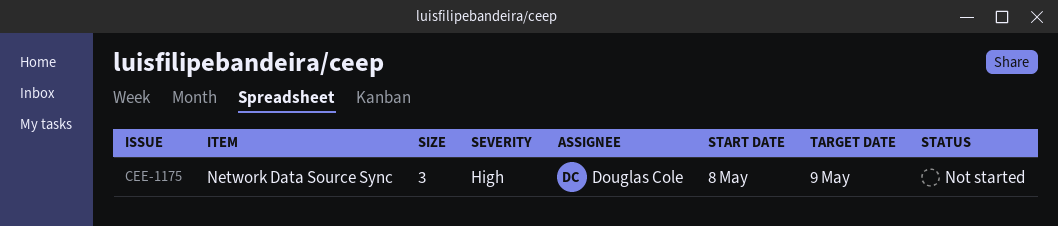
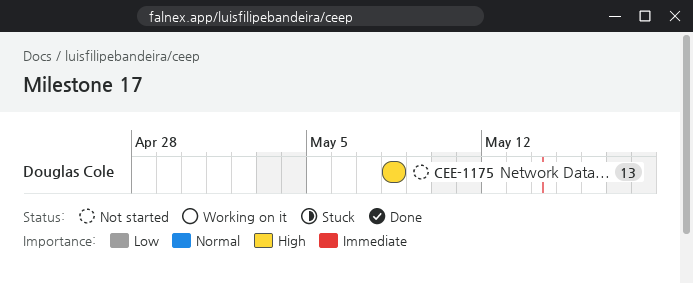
CEE-1175, estimate: 3 -> 13
CEE-1175, due: May 9 -> May 8

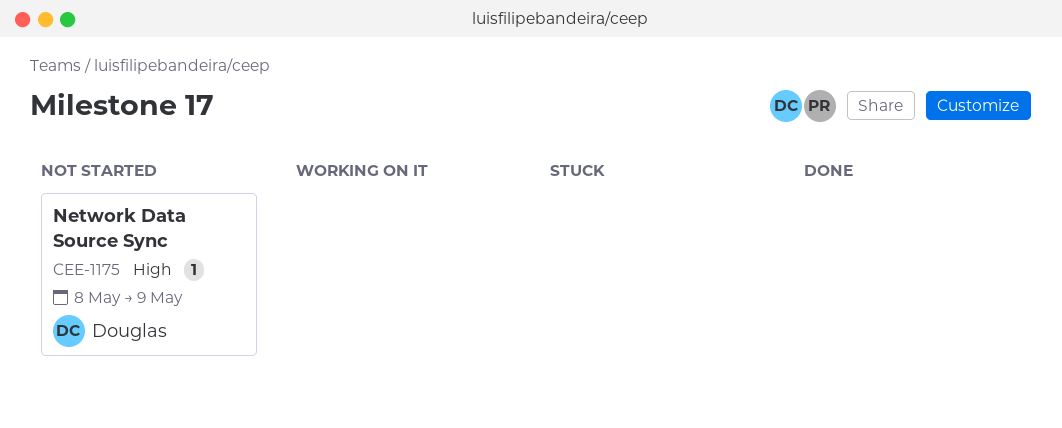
CEE-1175, estimate: 13 -> 1
CEE-1175, due: May 8 -> May 9

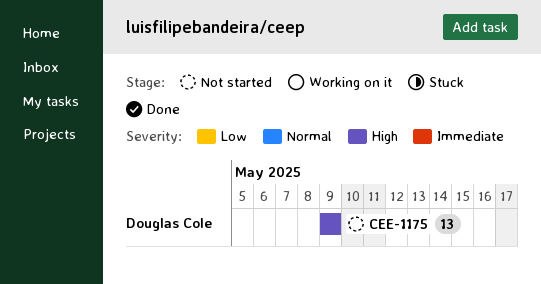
CEE-1175, estimate: 1 -> 13
CEE-1175, start: May 8 -> May 9

